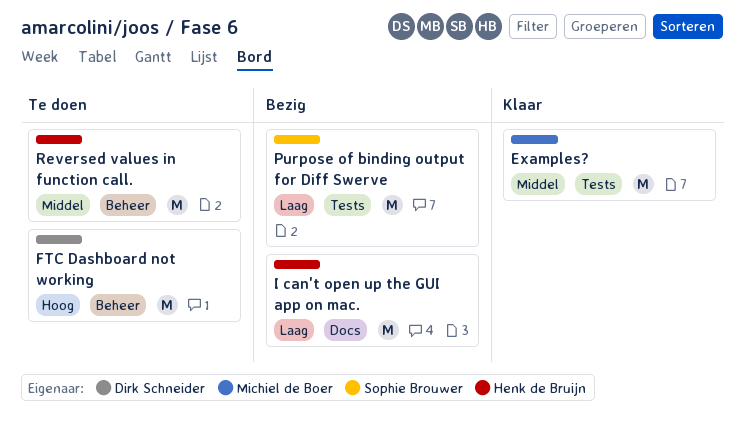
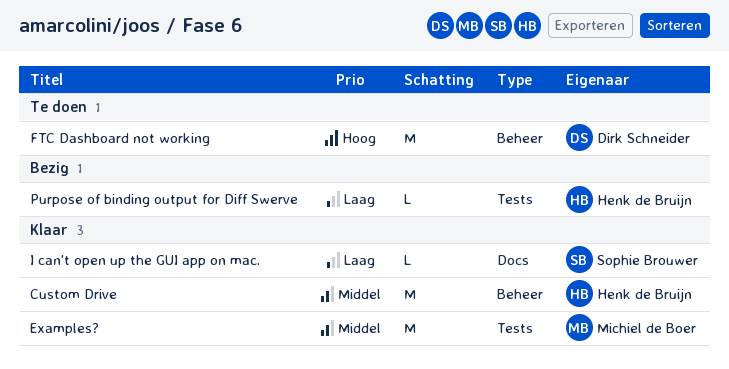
Custom Drive: none -> present
I can't open up the GUI app on mac., status: Bezig -> Klaar
I can't open up the GUI app on mac., owner: Henk de Bruijn -> Sophie Brouwer
I can't open up the GUI app on mac., estimate: M -> L
Purpose of binding output for Diff Swerve, owner: Sophie Brouwer -> Henk de Bruijn
Purpose of binding output for Diff Swerve, estimate: M -> L
Reversed values in function call.: present -> none

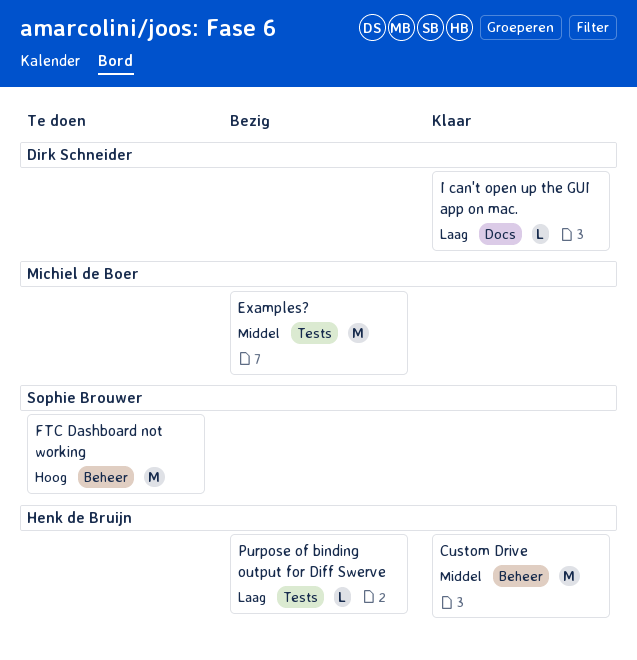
Examples?, status: Klaar -> Bezig
FTC Dashboard not working, owner: Dirk Schneider -> Sophie Brouwer
I can't open up the GUI app on mac., owner: Sophie Brouwer -> Dirk Schneider

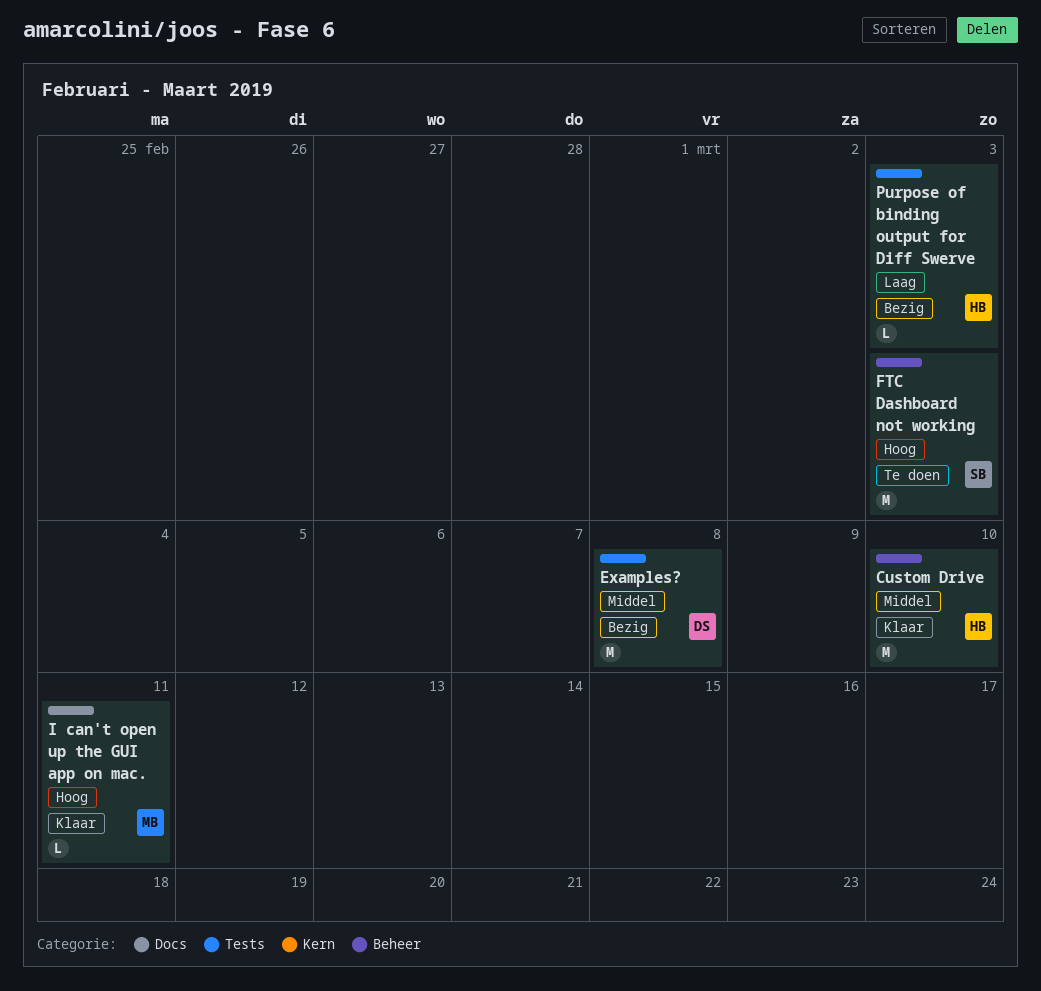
Examples?, owner: Michiel de Boer -> Dirk Schneider
I can't open up the GUI app on mac., owner: Dirk Schneider -> Michiel de Boer
I can't open up the GUI app on mac., priority: Laag -> Hoog

